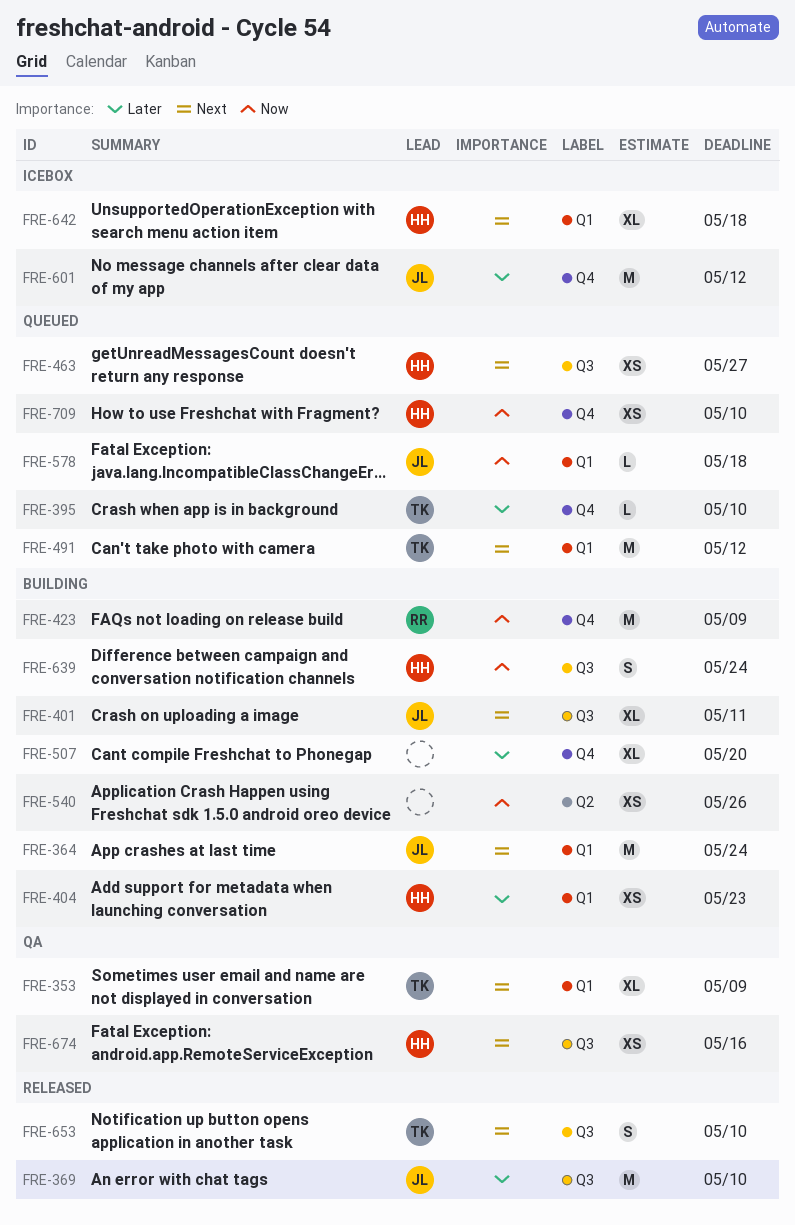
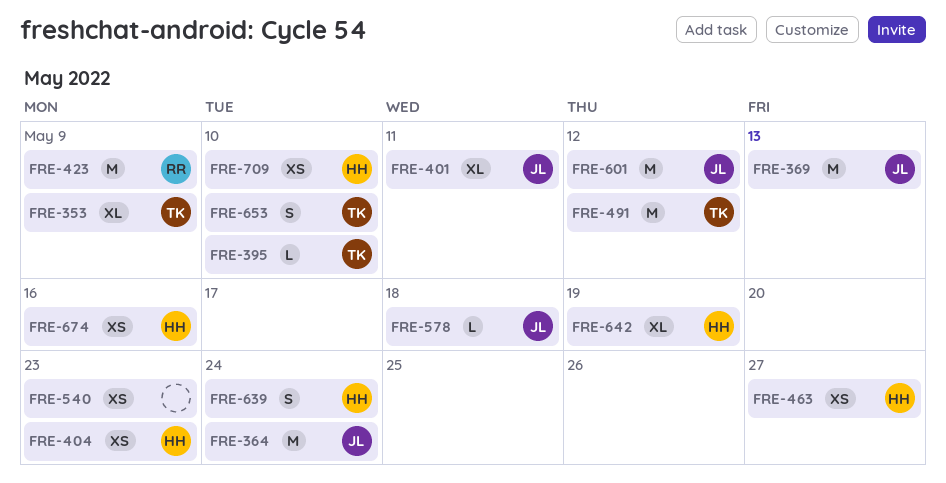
FRE-369, due: May 10 -> May 13
FRE-507: present -> none
FRE-540, due: May 26 -> May 23
FRE-642, due: May 18 -> May 19

